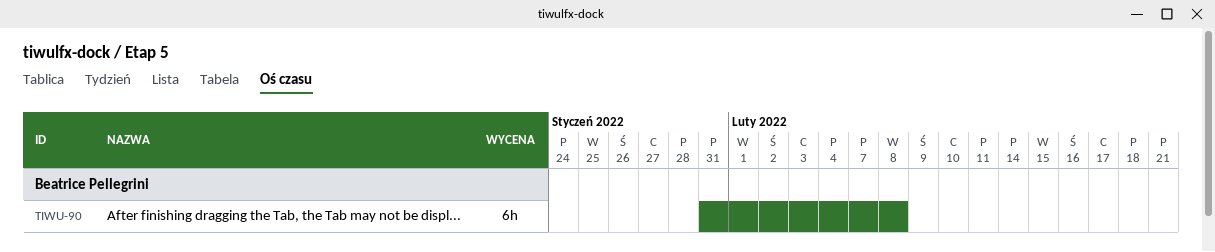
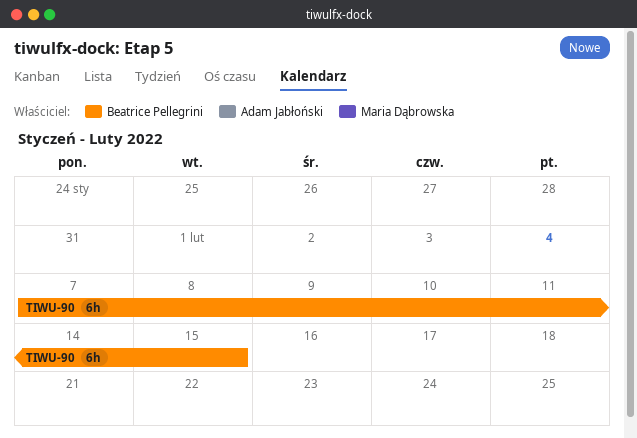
TIWU-90, start: Jan 31 -> Feb 7
TIWU-90, due: Feb 8 -> Feb 15

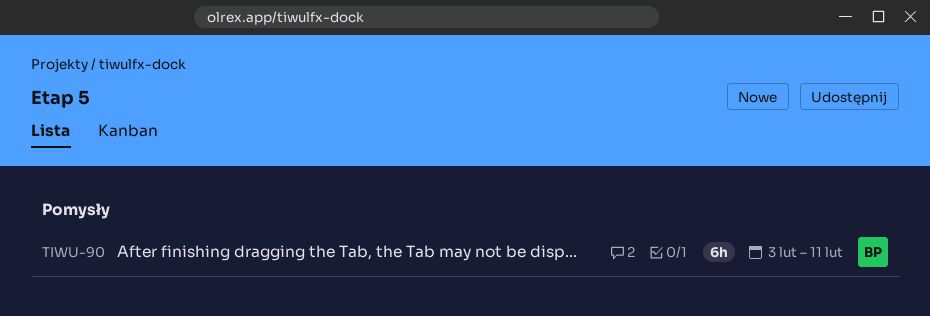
TIWU-90, start: Feb 7 -> Feb 3
TIWU-90, due: Feb 15 -> Feb 11

